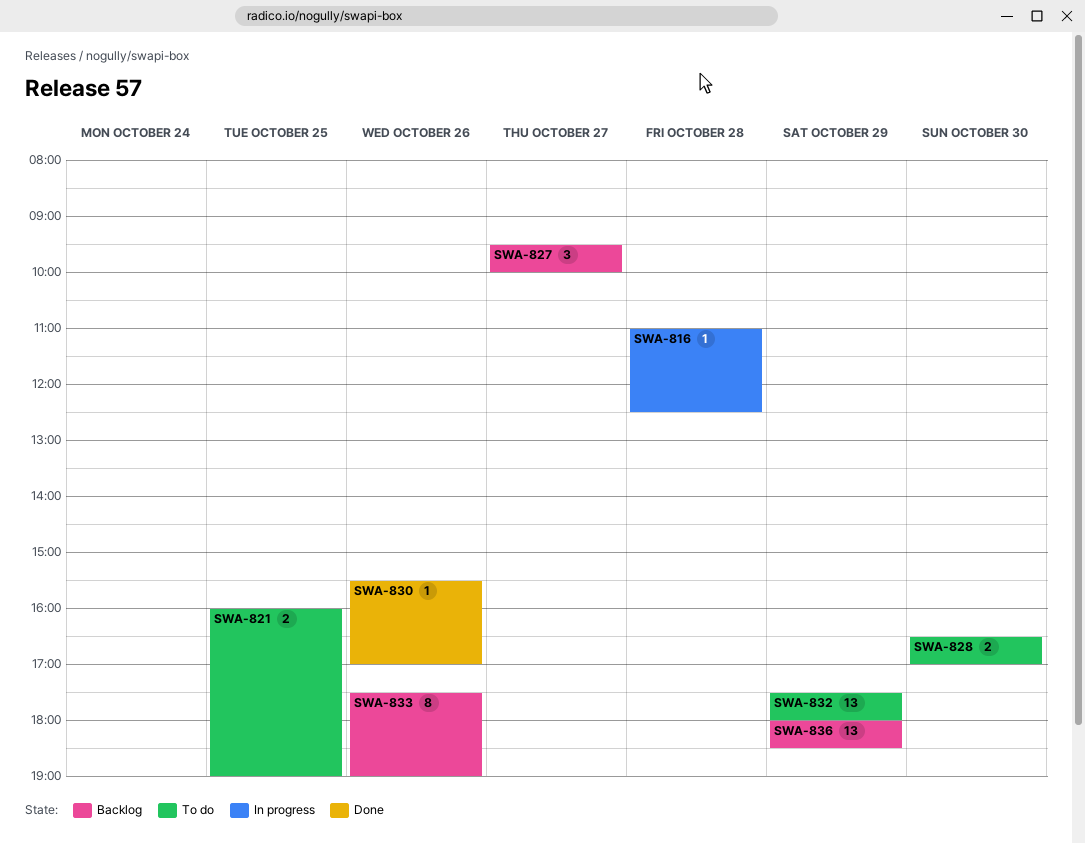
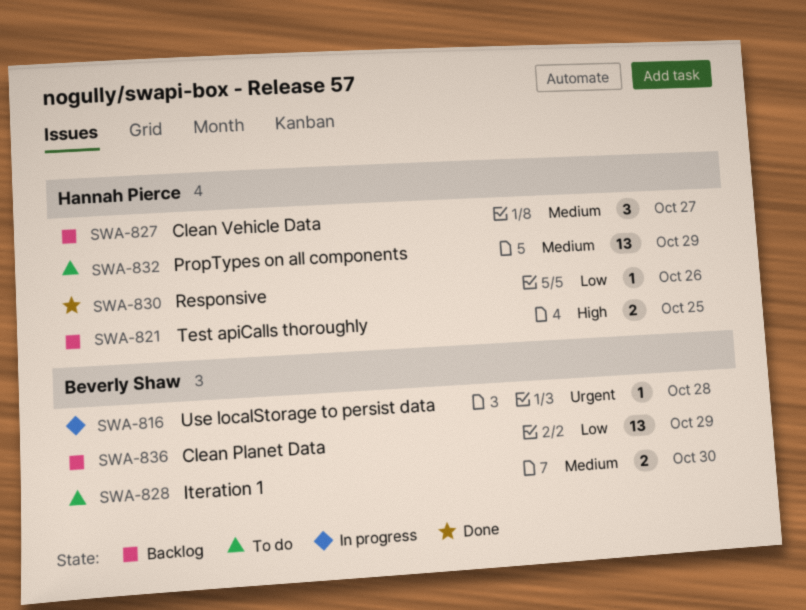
SWA-821, status: To do -> Backlog
SWA-833: present -> none

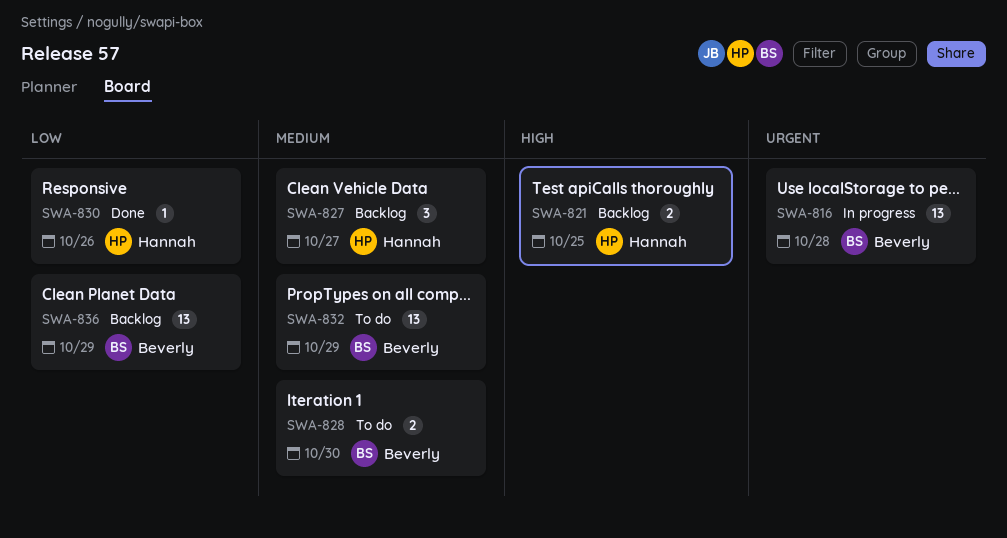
SWA-816, estimate: 1 -> 13
SWA-832, owner: Hannah Pierce -> Beverly Shaw

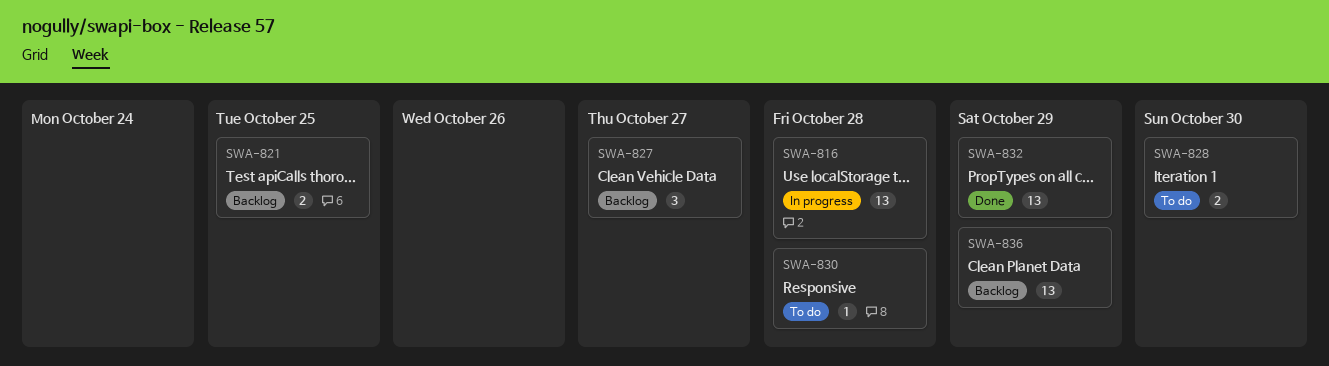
SWA-830, status: Done -> To do
SWA-830, day: Oct 26 -> Oct 28
SWA-832, status: To do -> Done

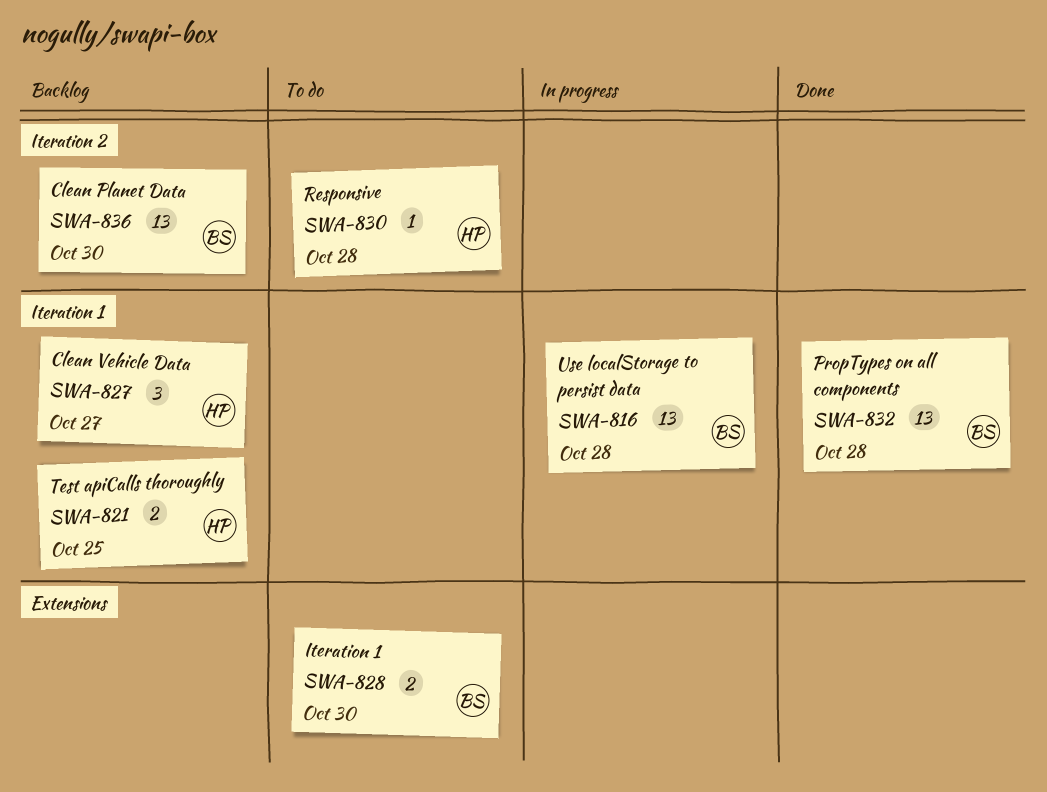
SWA-832, day: Oct 29 -> Oct 28
SWA-836, day: Oct 29 -> Oct 30

